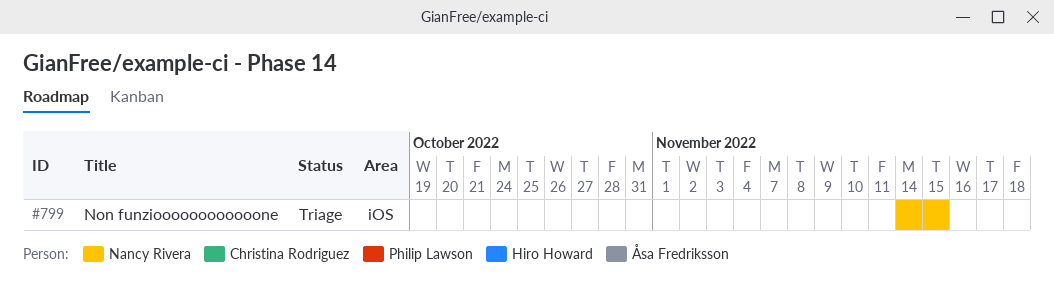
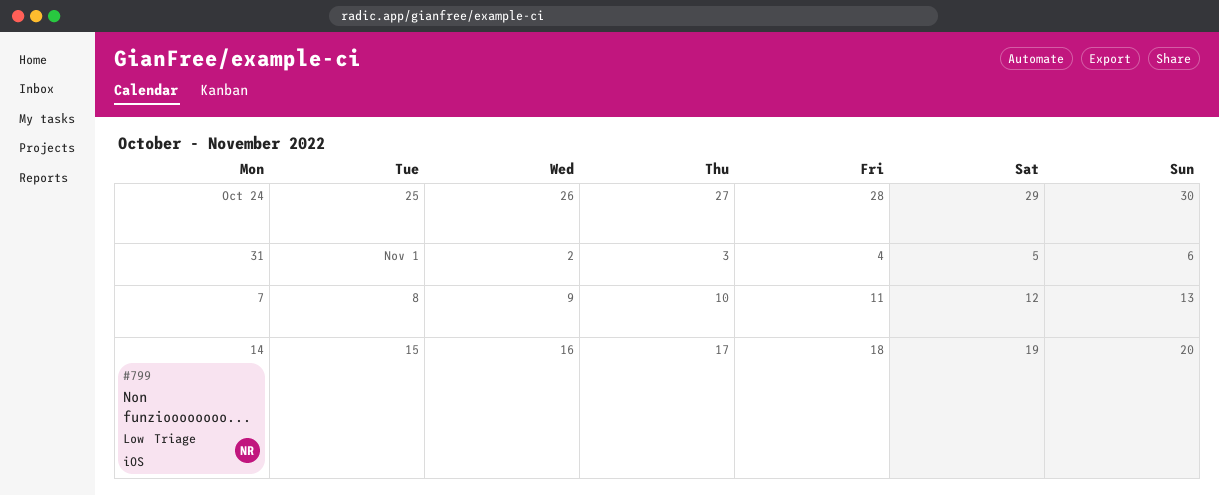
#799, due: Nov 15 -> Nov 14

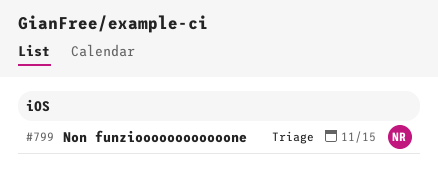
#799, due: Nov 14 -> Nov 15

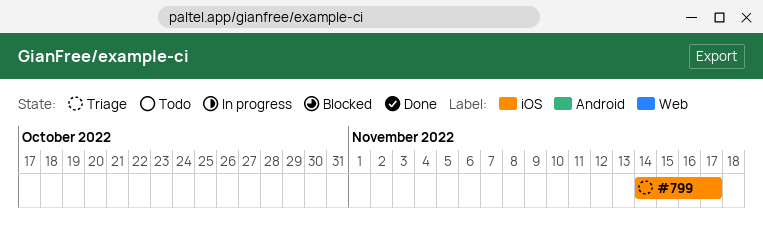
#799, due: Nov 15 -> Nov 17

